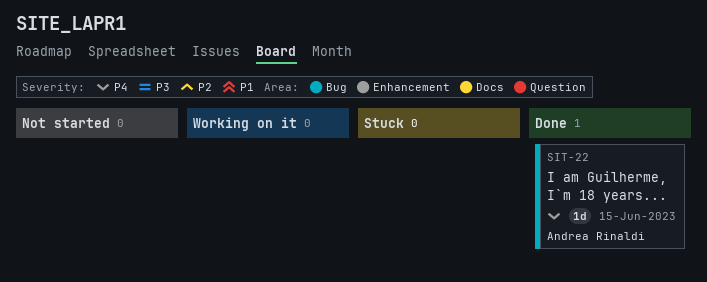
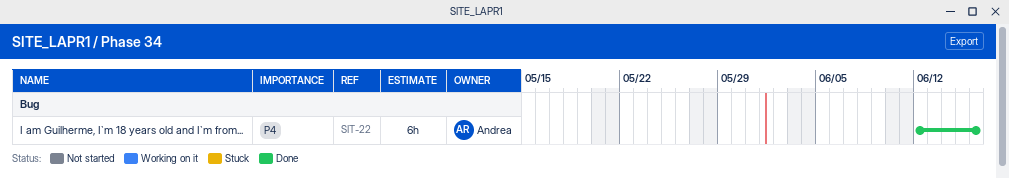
SIT-22, estimate: 1d -> 6h
SIT-22, due: Jun 15 -> Jun 16

